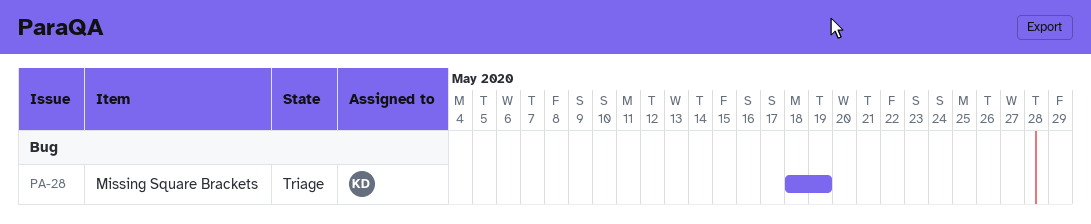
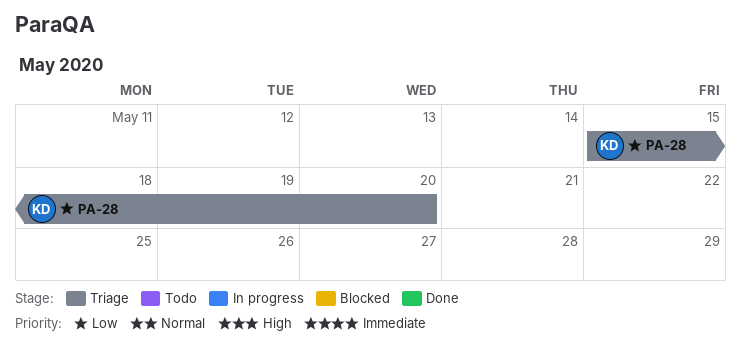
PA-28, start: May 18 -> May 15
PA-28, due: May 19 -> May 20

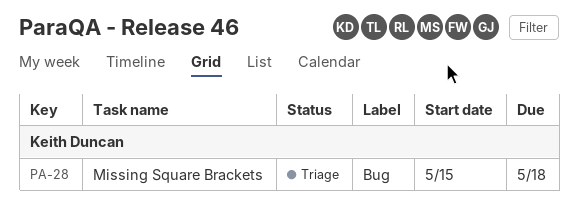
PA-28, due: May 20 -> May 18

